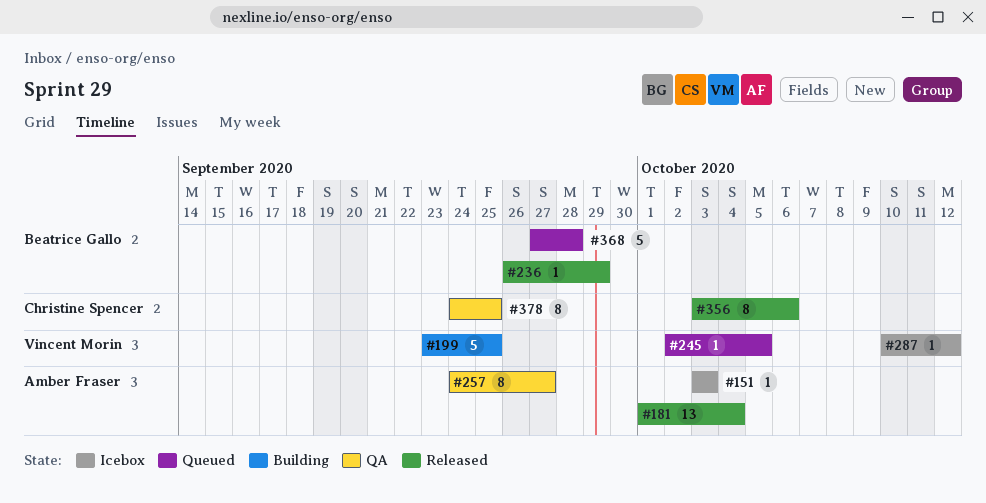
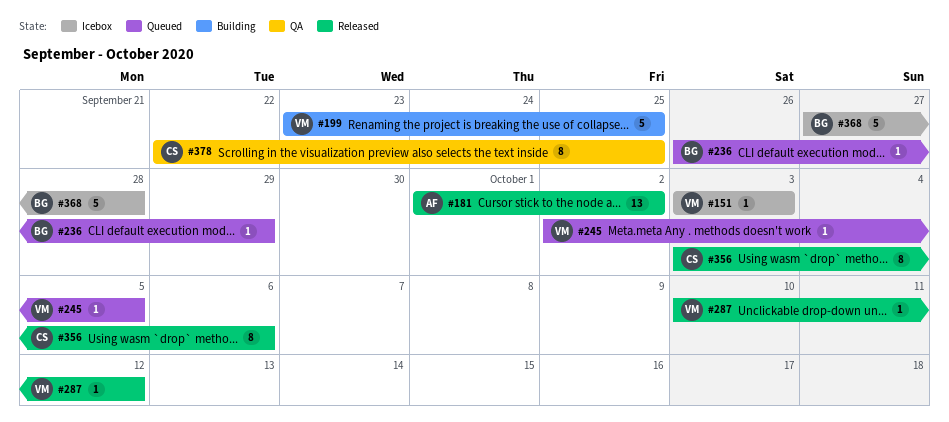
#151, owner: Amber Fraser -> Vincent Morin
#181, due: Oct 4 -> Oct 2
#236, status: Released -> Queued
#257: present -> none
#287, status: Icebox -> Released
#368, status: Queued -> Icebox
#378, start: Sep 24 -> Sep 22

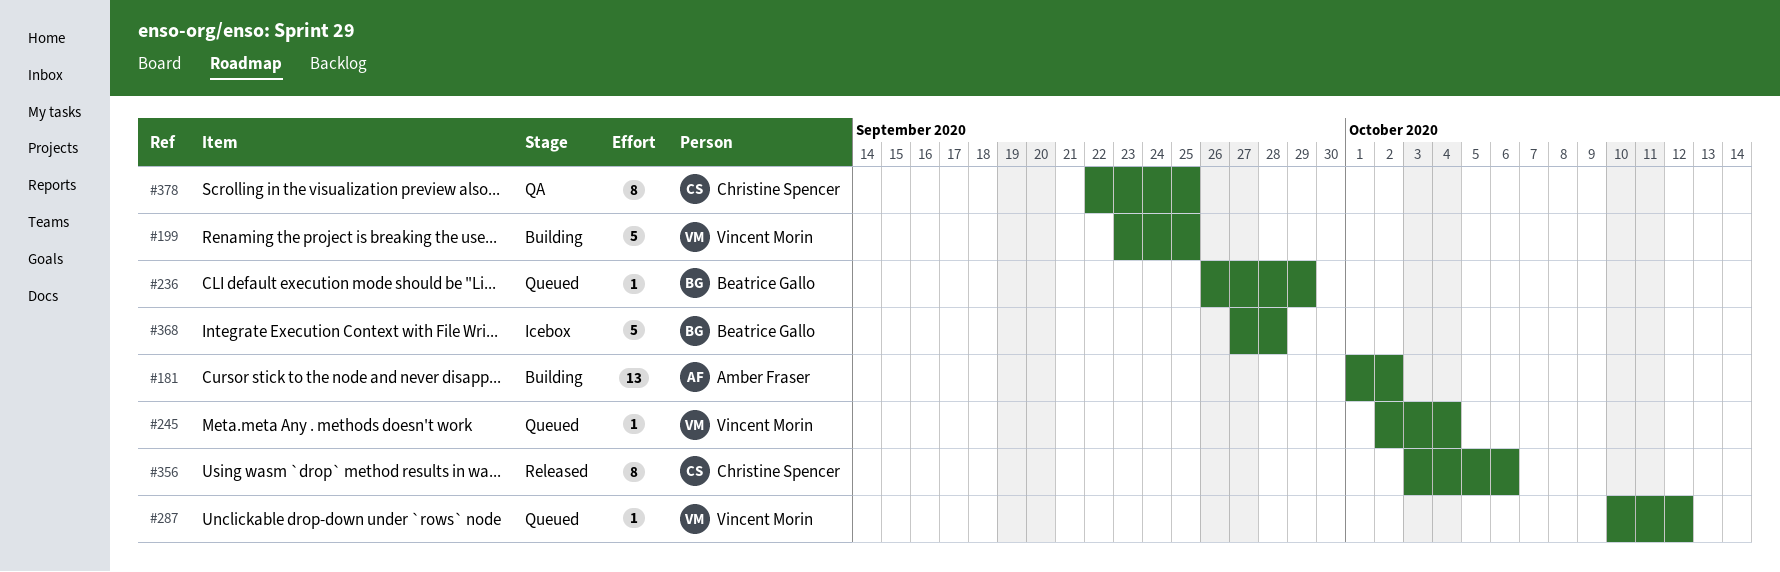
#151: present -> none
#181, status: Released -> Building
#245, due: Oct 5 -> Oct 4
#287, status: Released -> Queued

